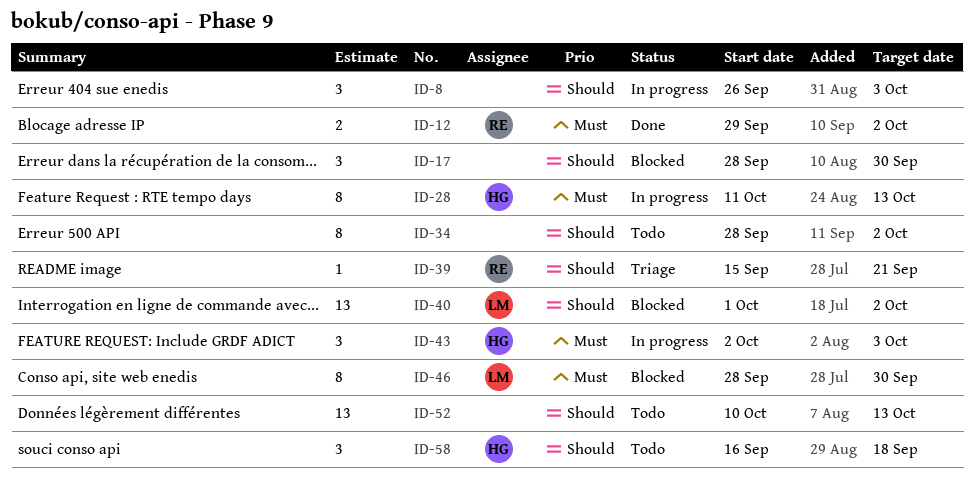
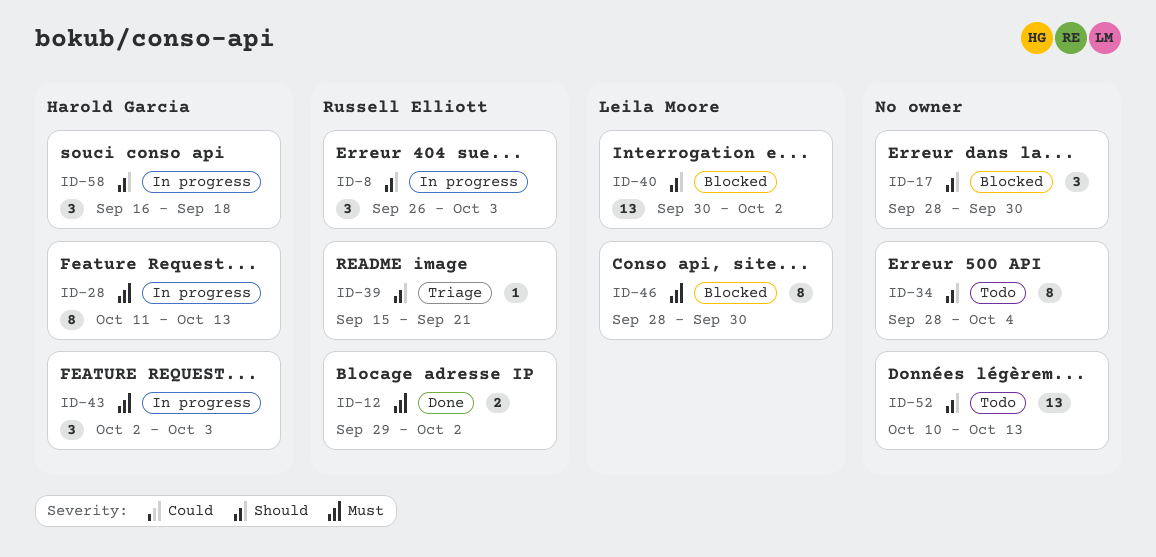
ID-8, owner: none -> Russell Elliott
ID-34, due: Oct 2 -> Oct 4
ID-40, start: Oct 1 -> Sep 30
ID-58, status: Todo -> In progress

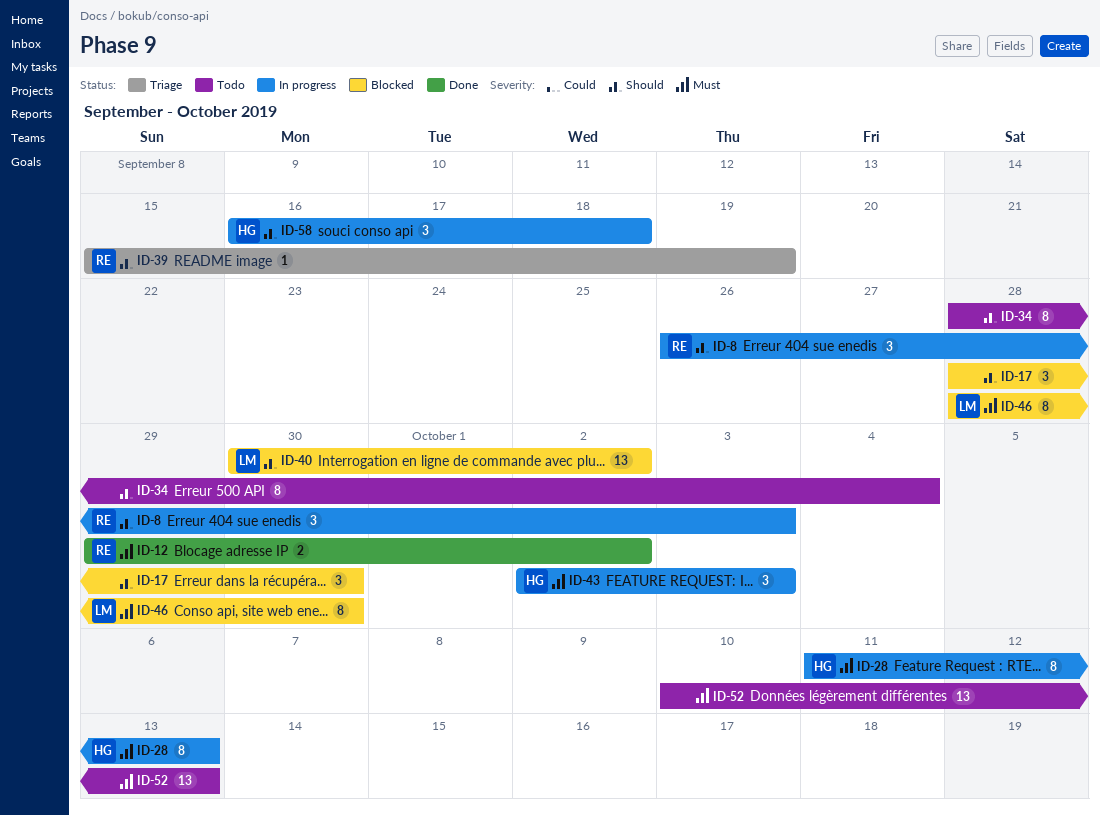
ID-39, due: Sep 21 -> Sep 19
ID-52, priority: Should -> Must

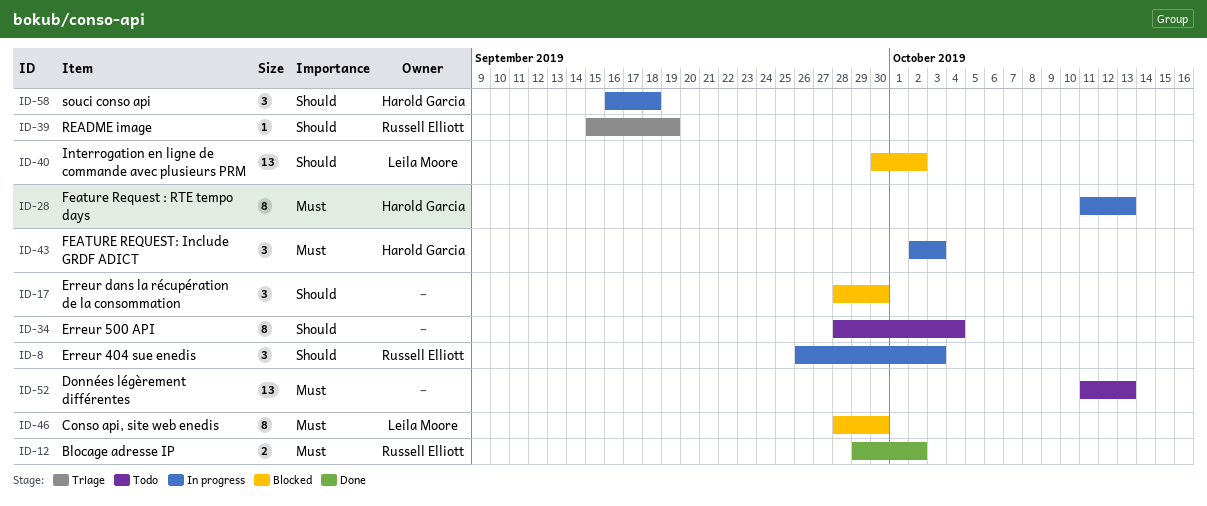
ID-52, start: Oct 10 -> Oct 11

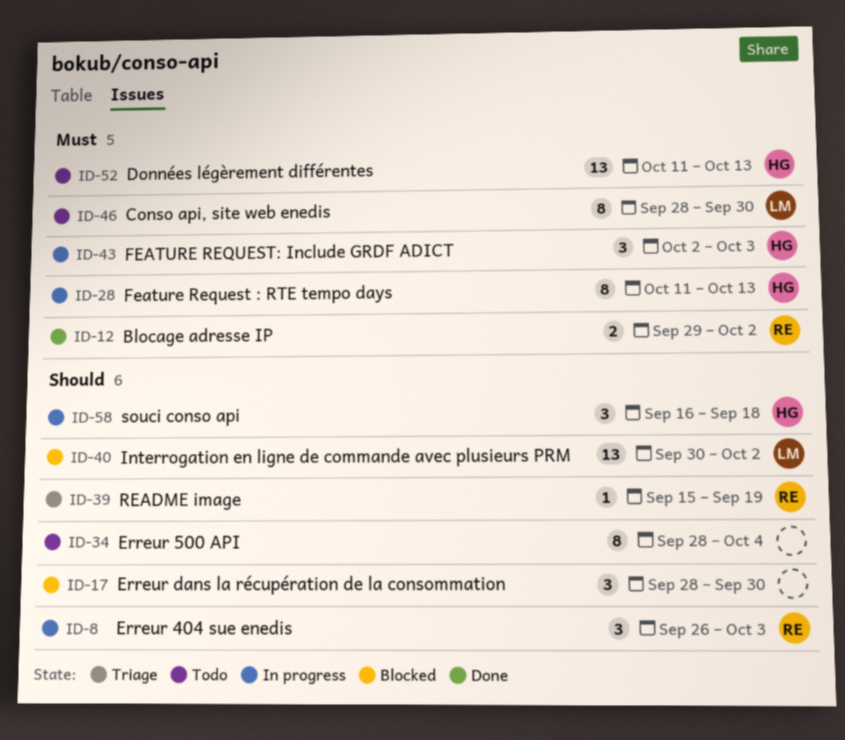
ID-46, status: Blocked -> Todo
ID-52, owner: none -> Harold Garcia

